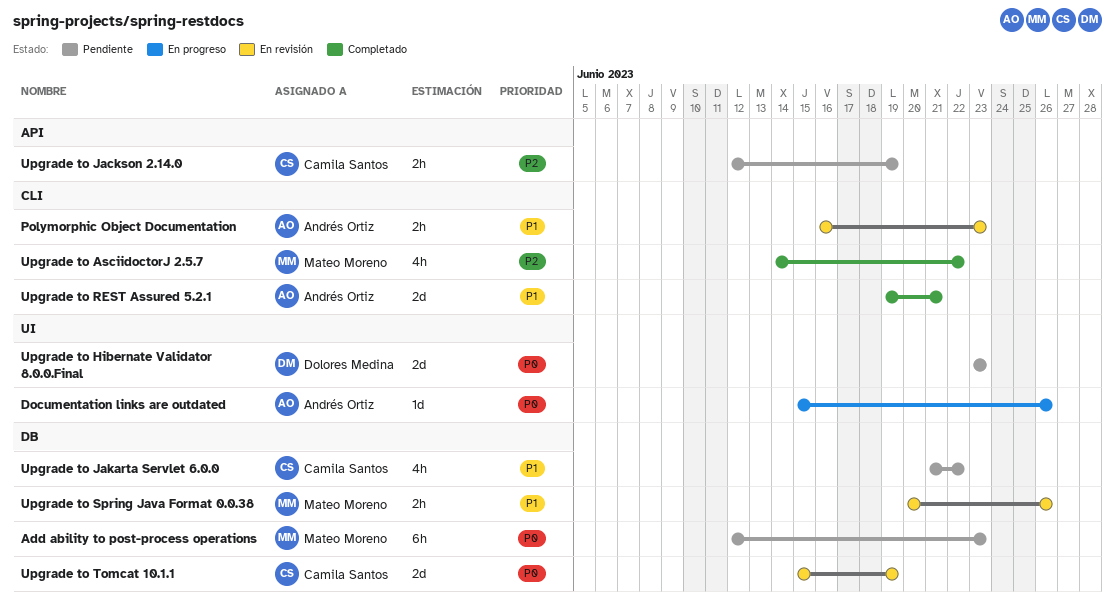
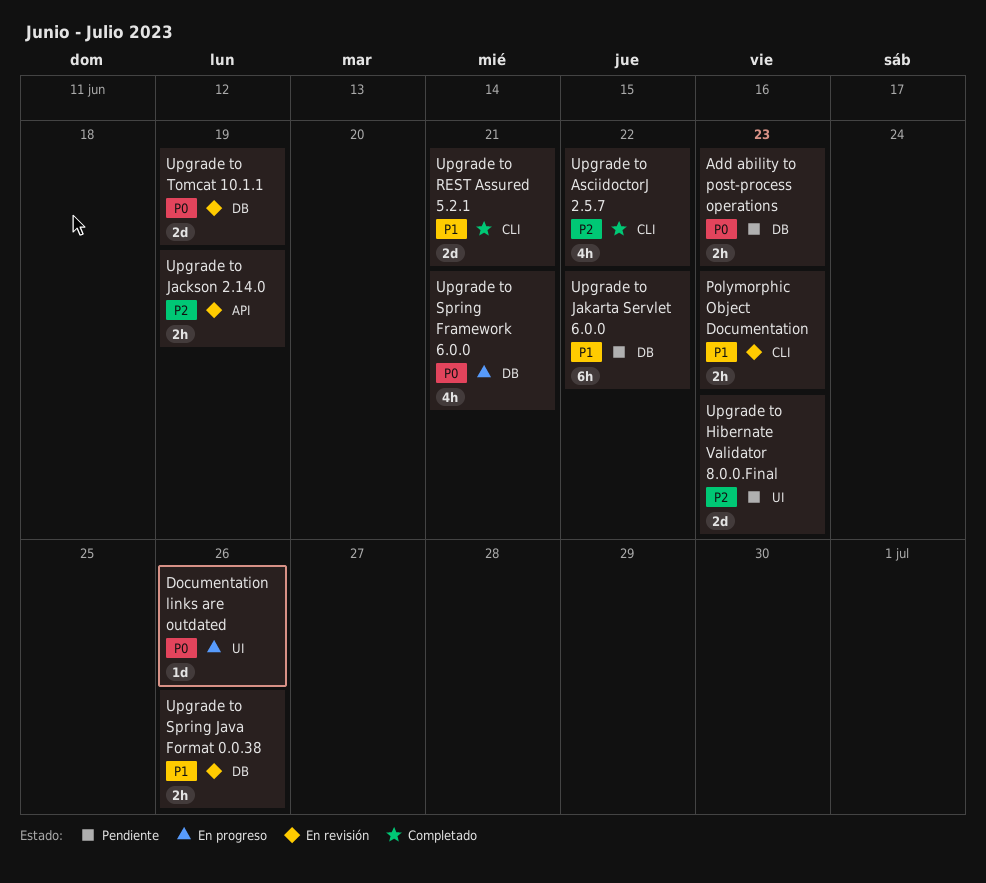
Add ability to post-process operations, estimate: 6h -> 2h
Upgrade to Hibernate Validator 8.0.0.Final, priority: P0 -> P2
Upgrade to Jackson 2.14.0, status: Pendiente -> En revisión
Upgrade to Jakarta Servlet 6.0.0, estimate: 4h -> 6h
Upgrade to Spring Framework 6.0.0: none -> present

